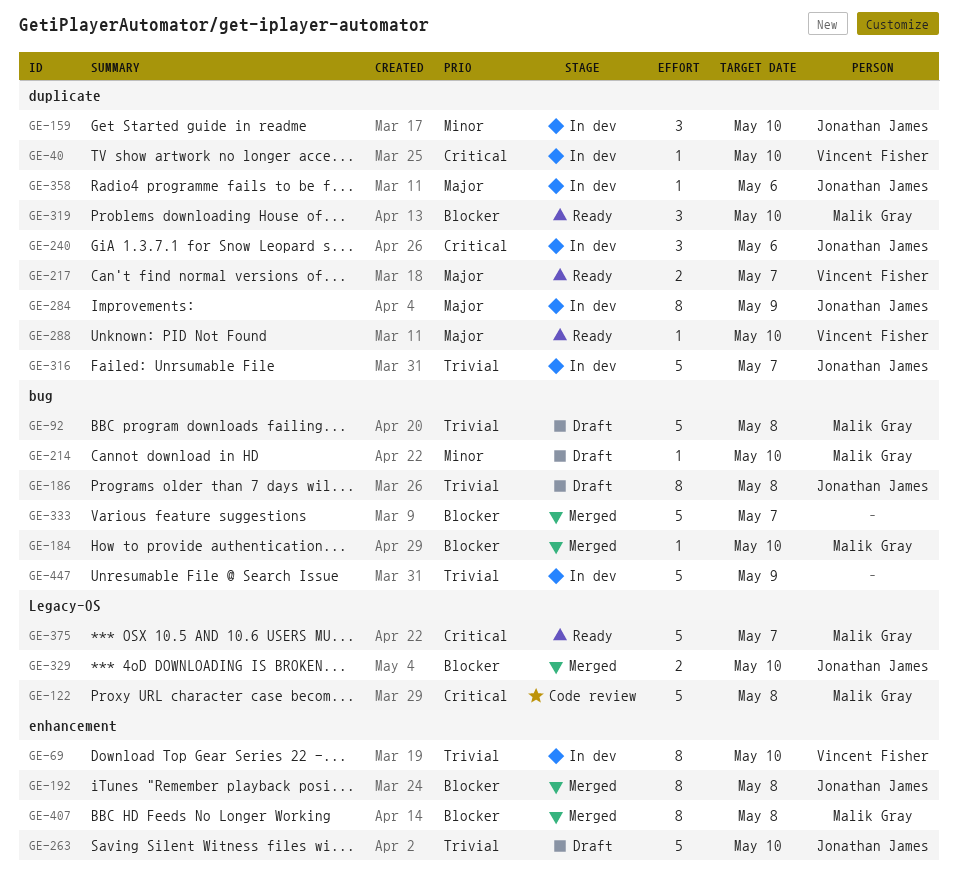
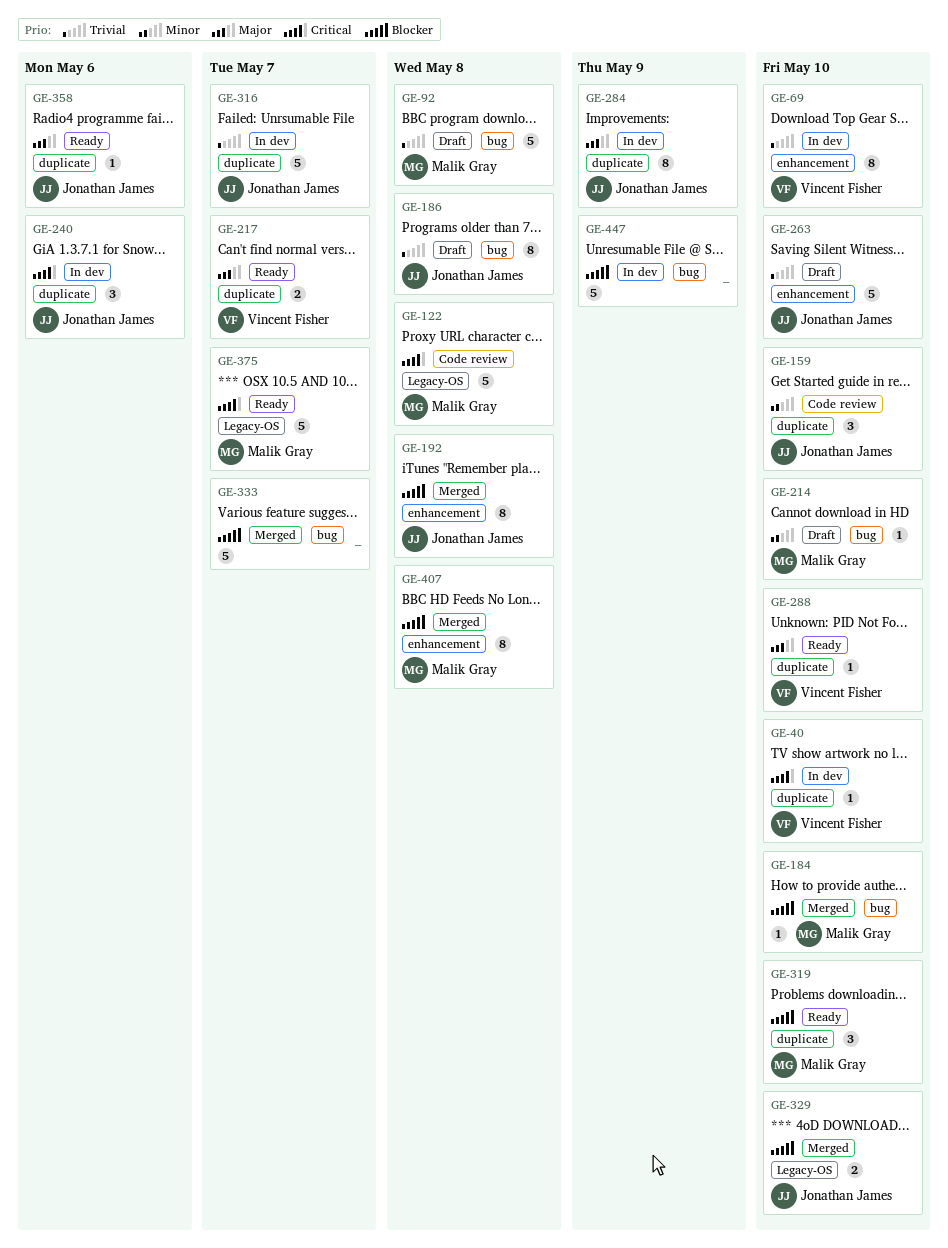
GE-159, status: In dev -> Code review
GE-358, status: In dev -> Ready
GE-447, priority: Trivial -> Blocker

